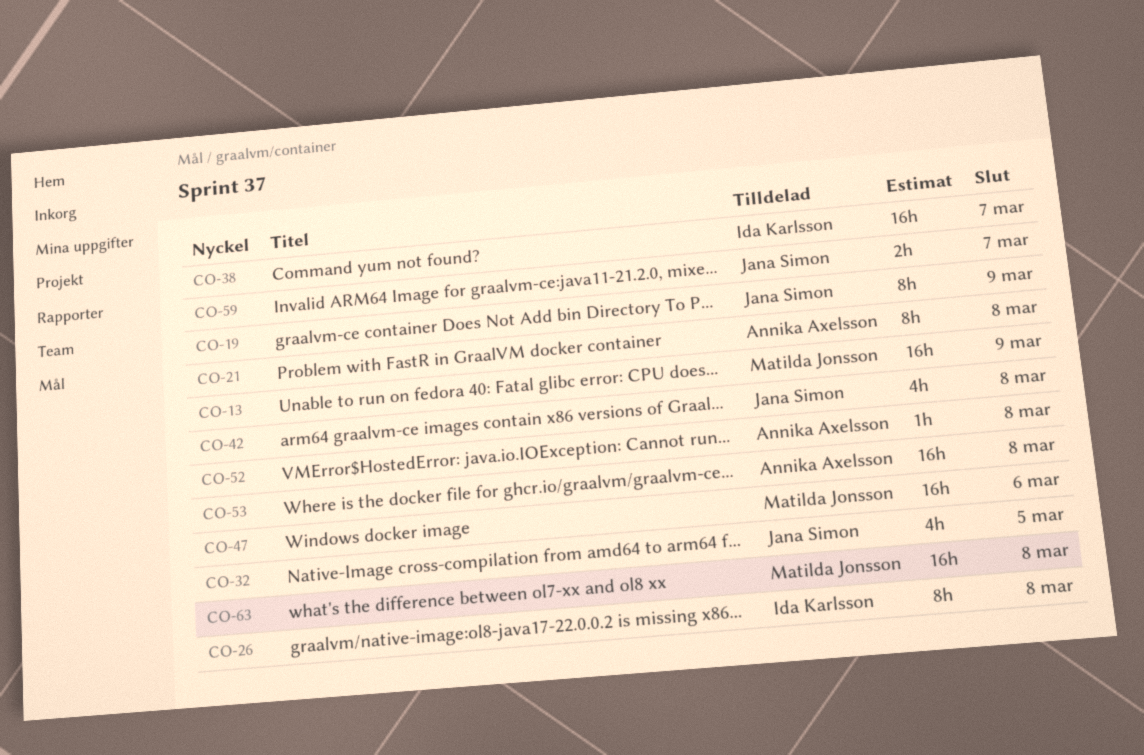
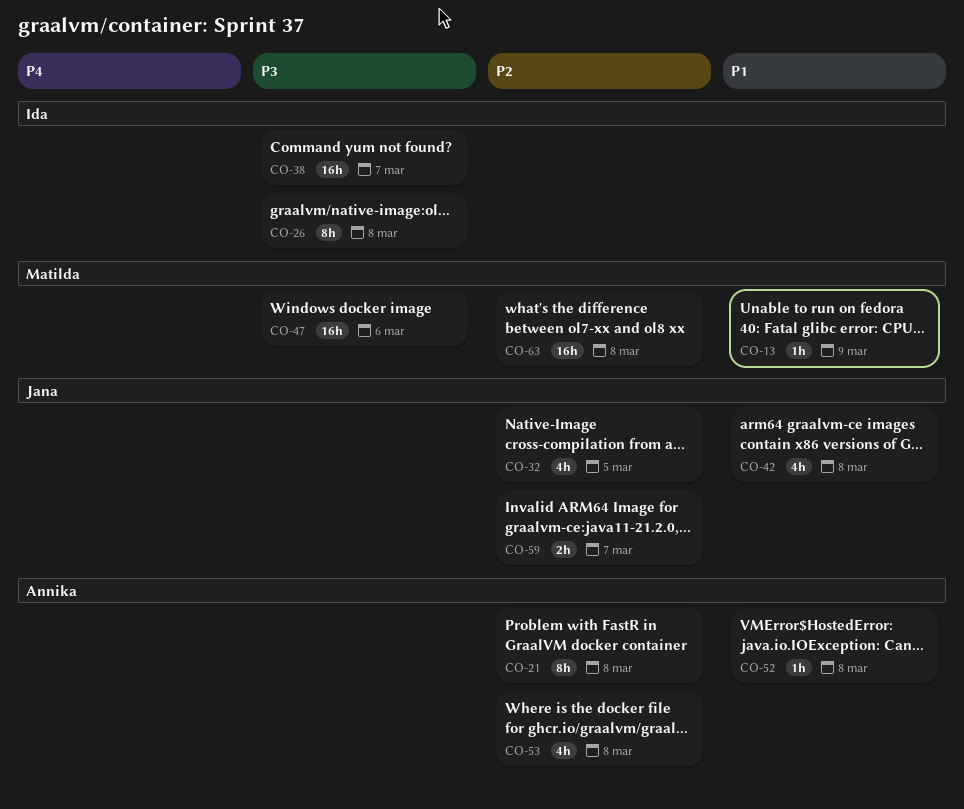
CO-13, estimate: 16h -> 1h
CO-19: present -> none
CO-53, estimate: 16h -> 4h

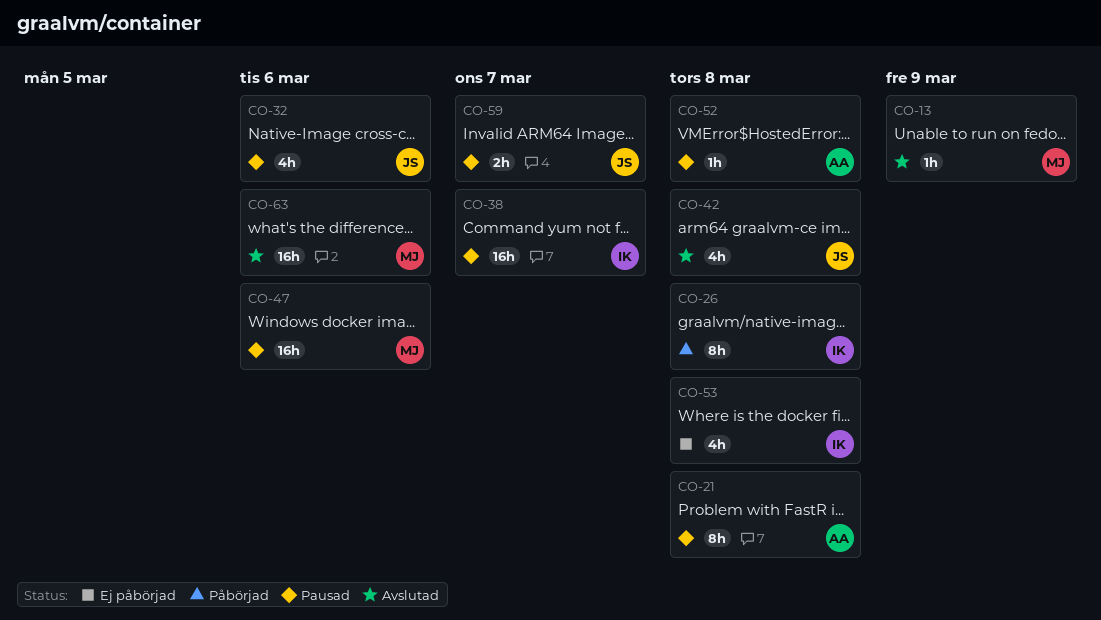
CO-32, due: Mar 5 -> Mar 6
CO-53, owner: Annika -> Ida
CO-63, due: Mar 8 -> Mar 6

